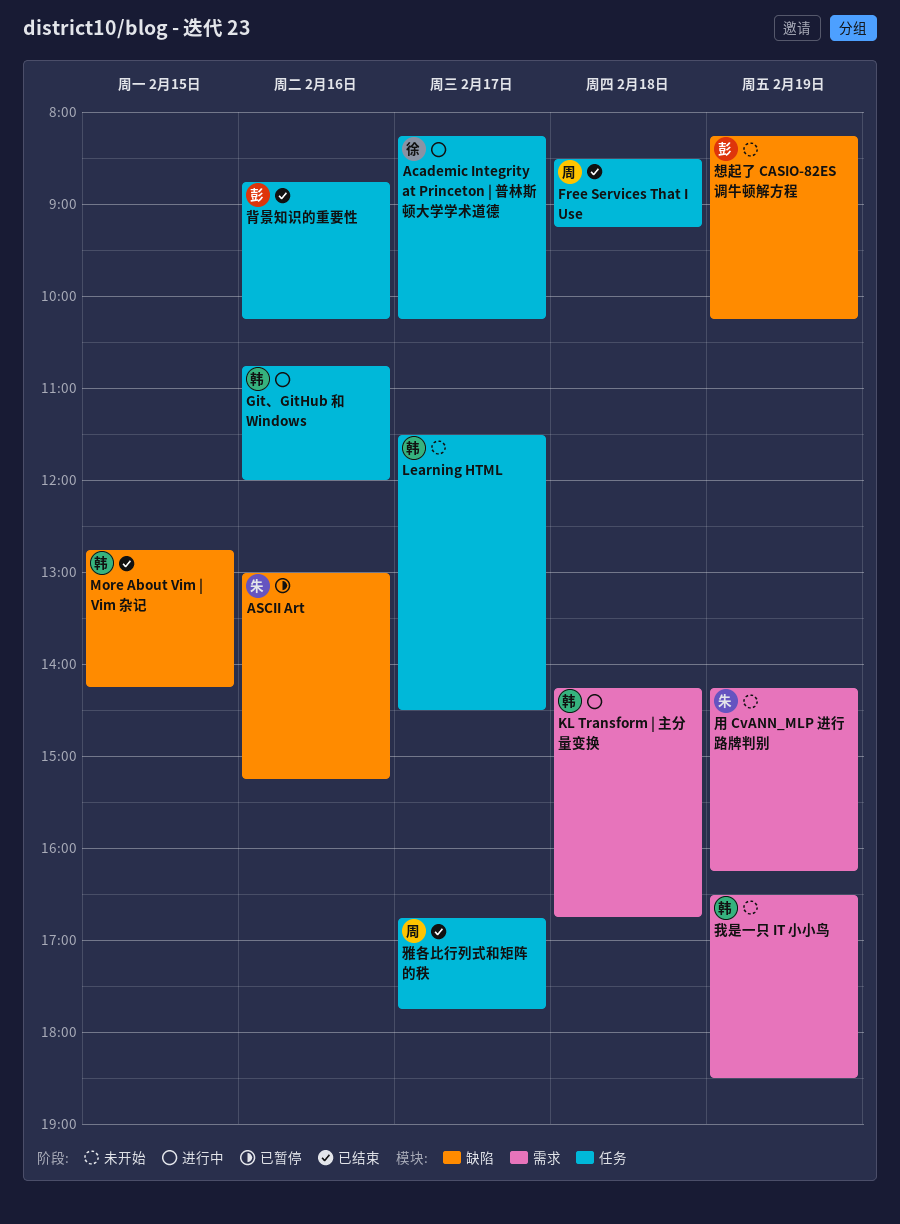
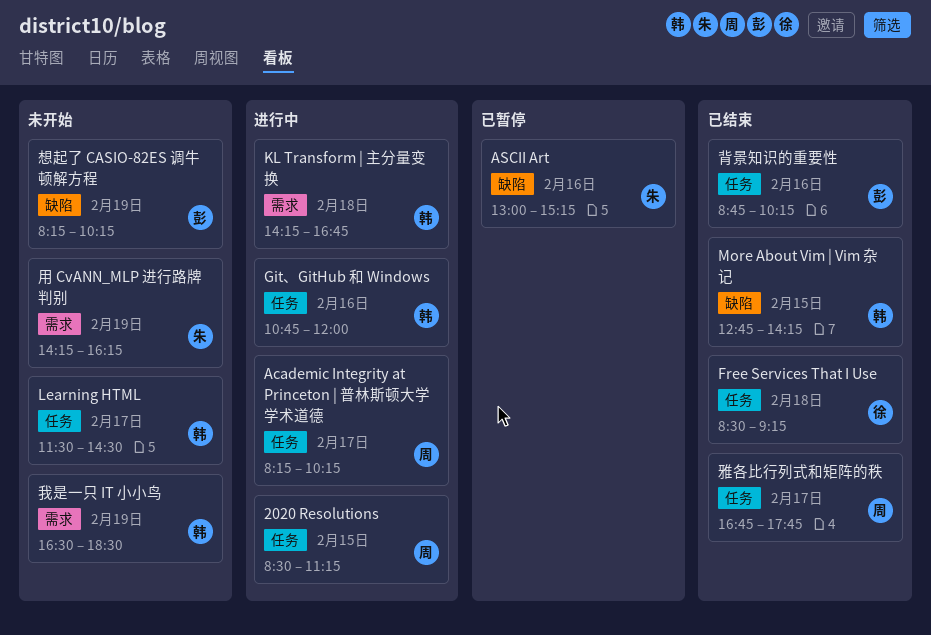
2020 Resolutions: none -> present
Academic Integrity at Princeton | 普林斯顿大学学术道德, owner: 徐 -> 周
Free Services That I Use, owner: 周 -> 徐

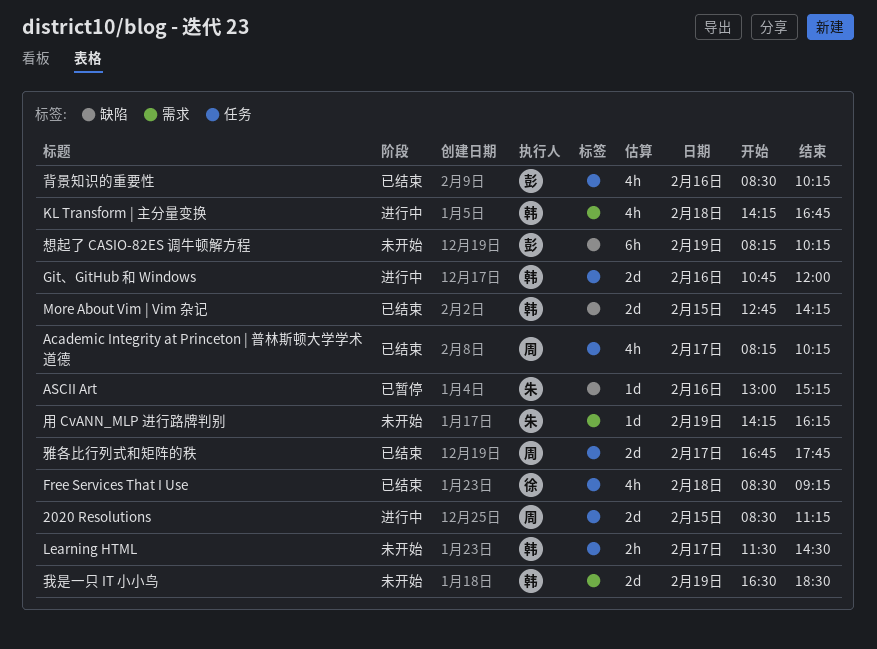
Academic Integrity at Princeton | 普林斯顿大学学术道德, status: 进行中 -> 已结束
背景知识的重要性, begins: 08:45 -> 08:30

